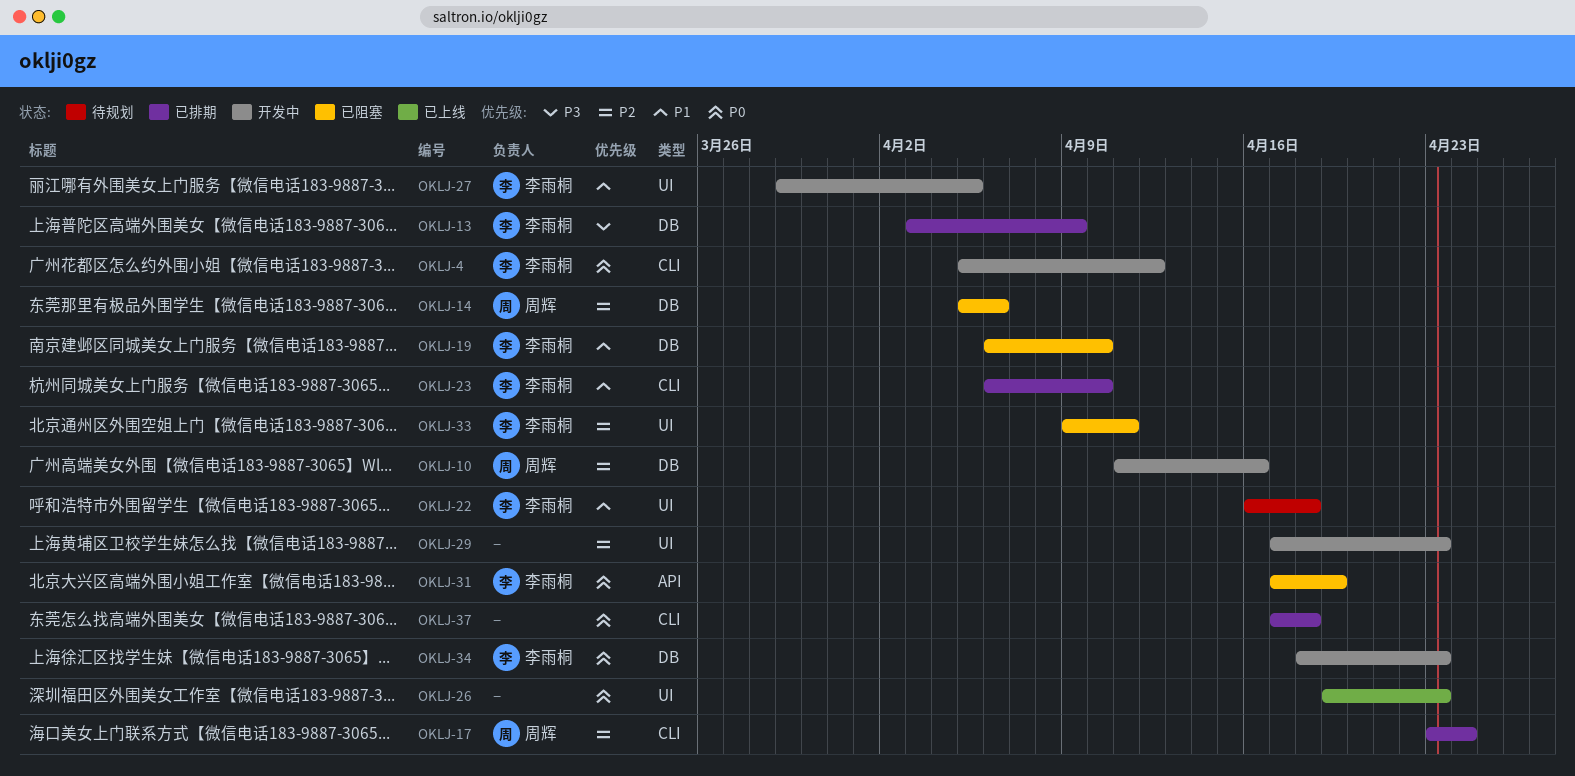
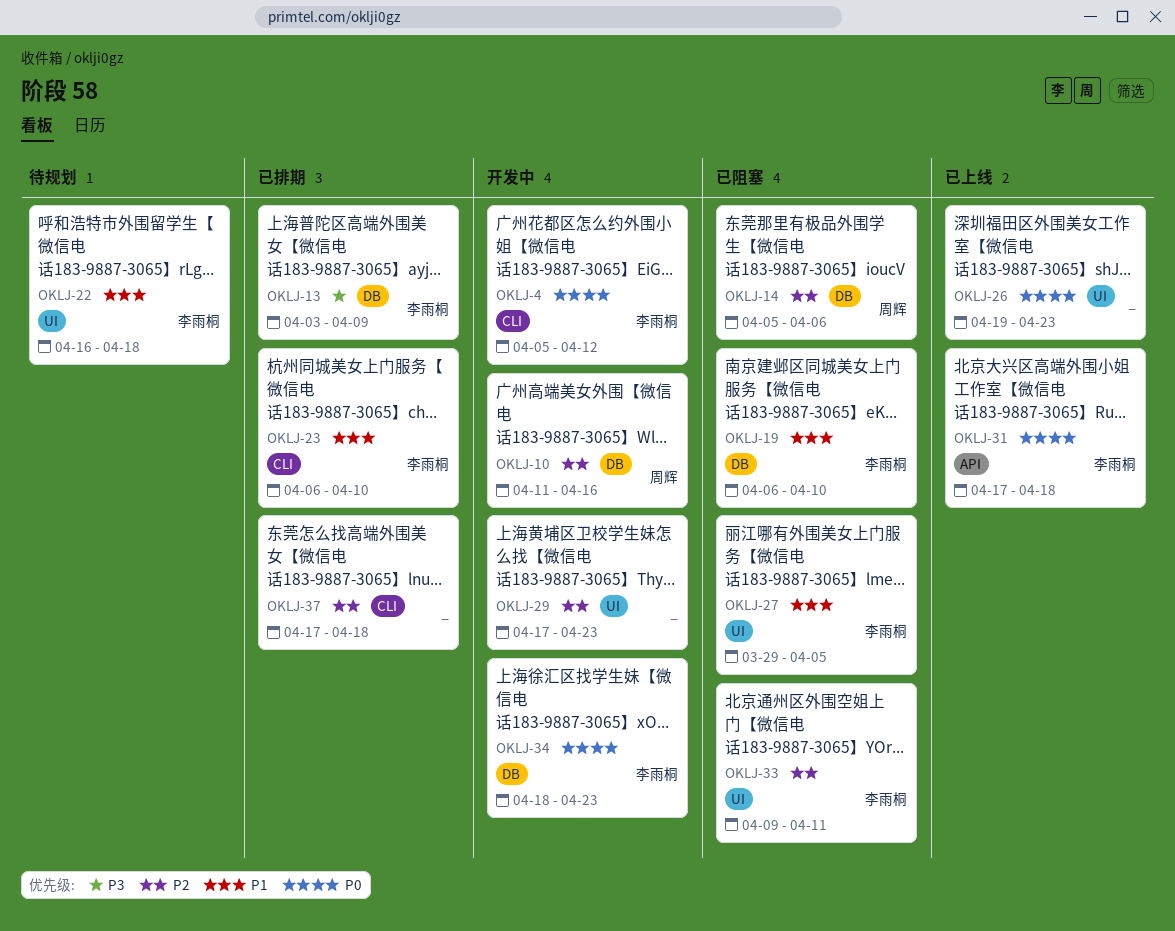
OKLJ-17: present -> none
OKLJ-27, status: 开发中 -> 已阻塞
OKLJ-31, status: 已阻塞 -> 已上线
OKLJ-31, due: Apr 19 -> Apr 18
OKLJ-37, priority: P0 -> P2

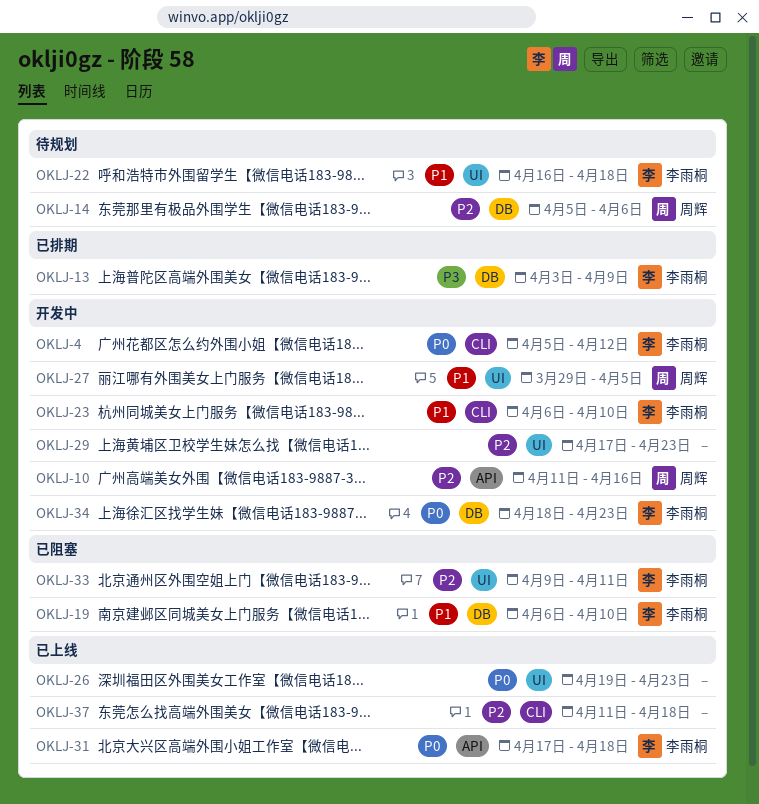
OKLJ-10, label: DB -> API
OKLJ-14, status: 已阻塞 -> 待规划
OKLJ-23, status: 已排期 -> 开发中
OKLJ-27, status: 已阻塞 -> 开发中
OKLJ-27, owner: 李雨桐 -> 周辉
OKLJ-37, status: 已排期 -> 已上线
OKLJ-37, start: Apr 17 -> Apr 11

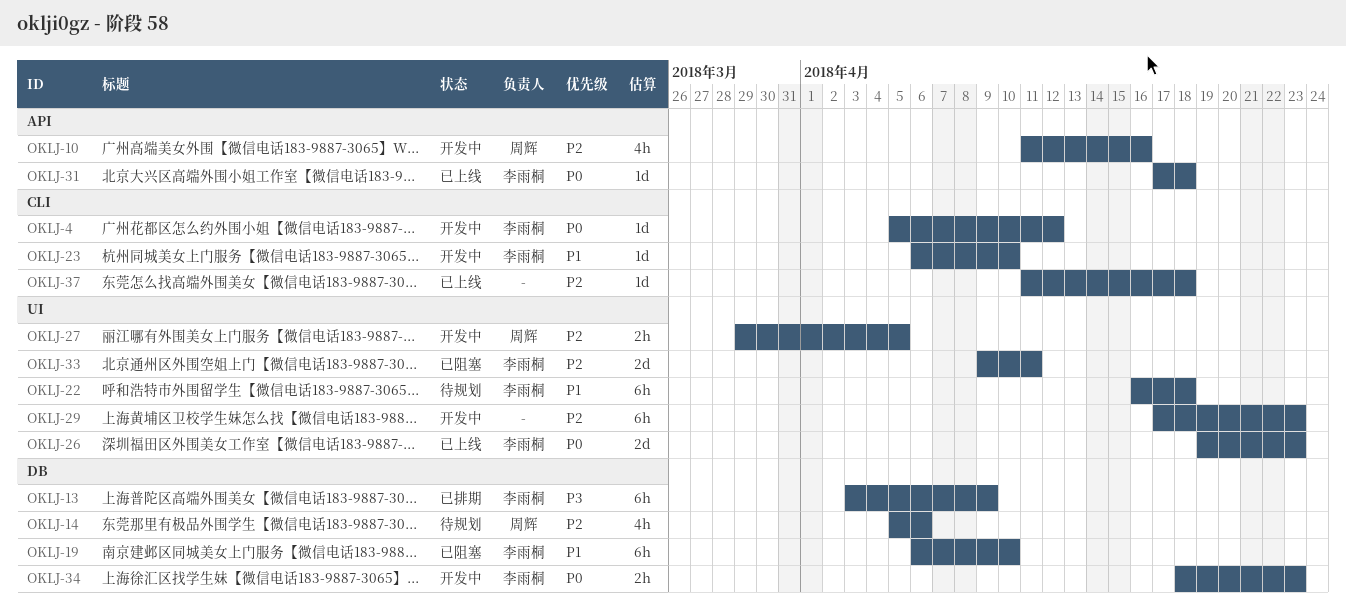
OKLJ-26, owner: none -> 李雨桐
OKLJ-27, priority: P1 -> P2

